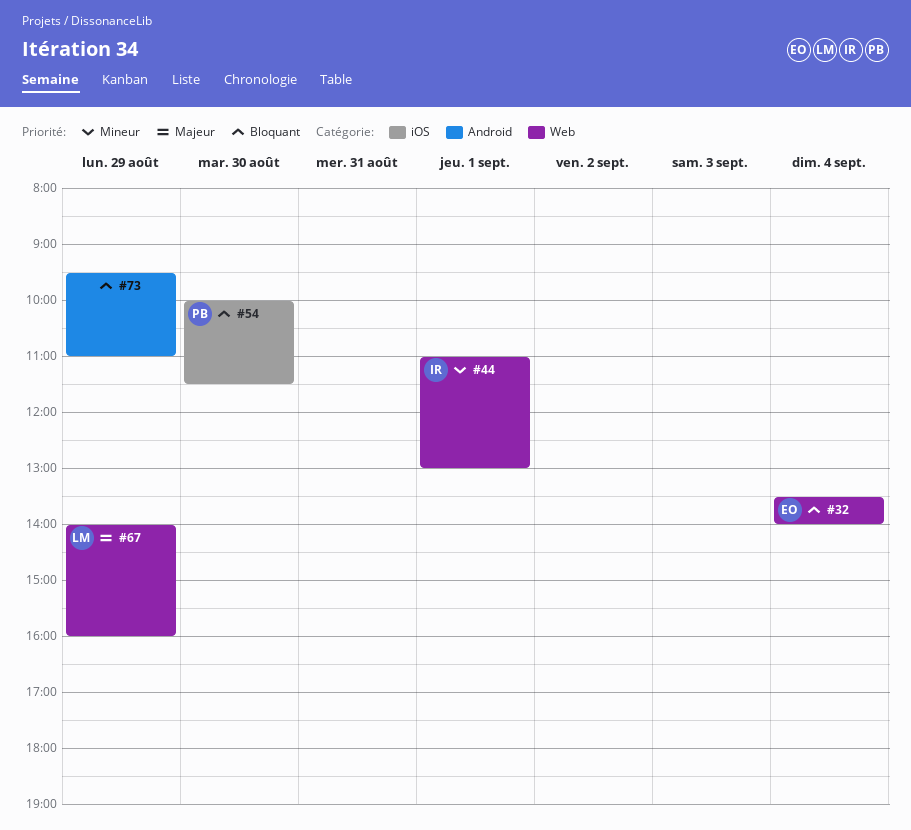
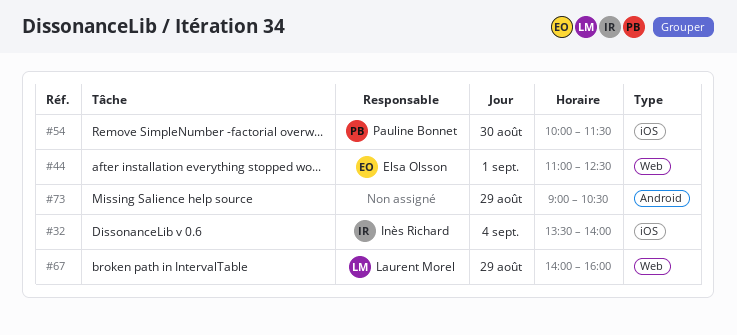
#32, owner: Elsa Olsson -> Inès Richard
#32, label: Web -> iOS
#44, owner: Inès Richard -> Elsa Olsson
#44, ends: 13:00 -> 12:30
#73, begins: 09:30 -> 09:00
#73, ends: 11:00 -> 10:30

